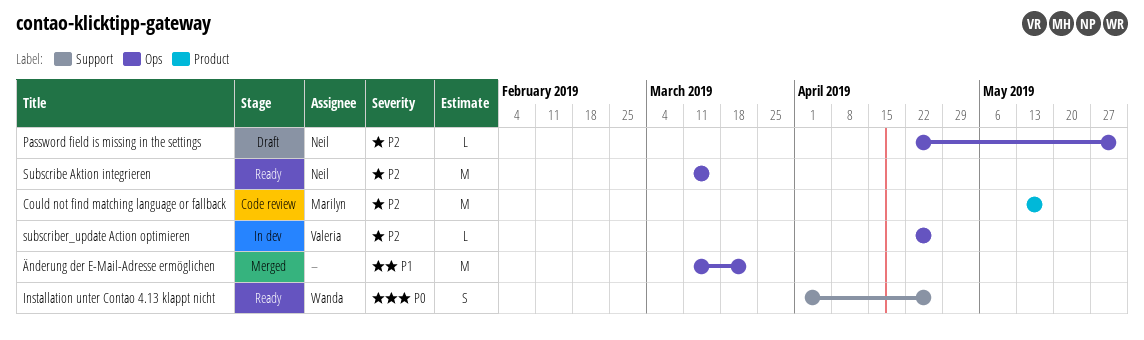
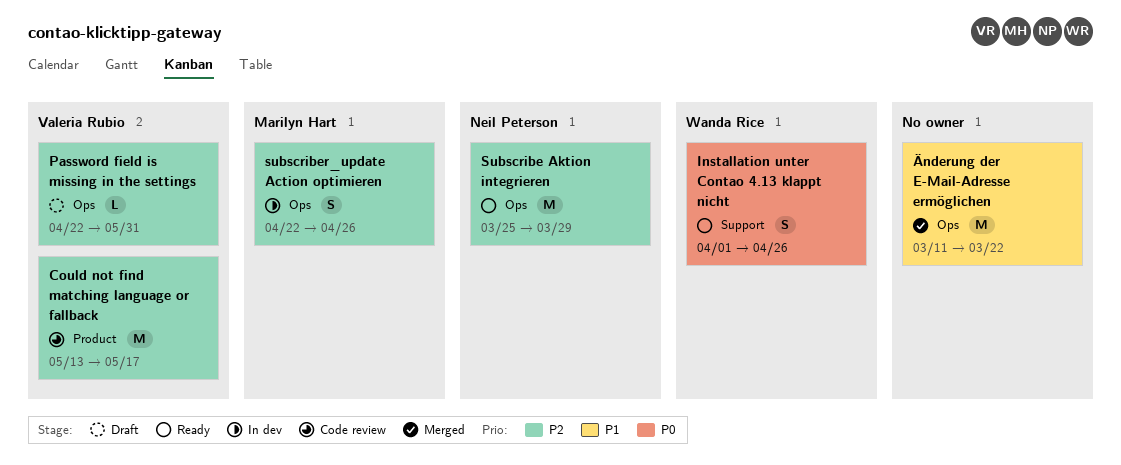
Could not find matching language or fallback, owner: Marilyn Hart -> Valeria Rubio
Password field is missing in the settings, owner: Neil Peterson -> Valeria Rubio
Subscribe Aktion integrieren, start: Mar 11 -> Mar 25
Subscribe Aktion integrieren, due: Mar 15 -> Mar 29
subscriber_update Action optimieren, owner: Valeria Rubio -> Marilyn Hart
subscriber_update Action optimieren, estimate: L -> S

